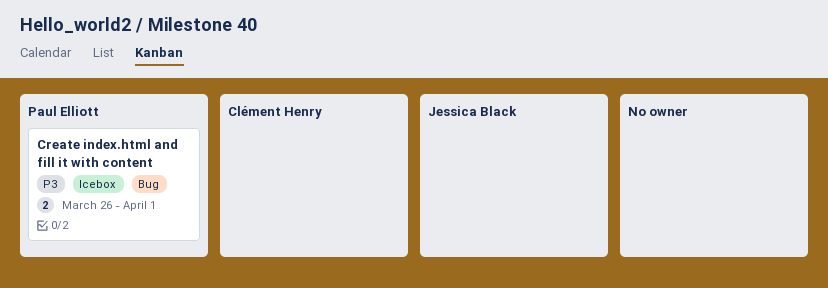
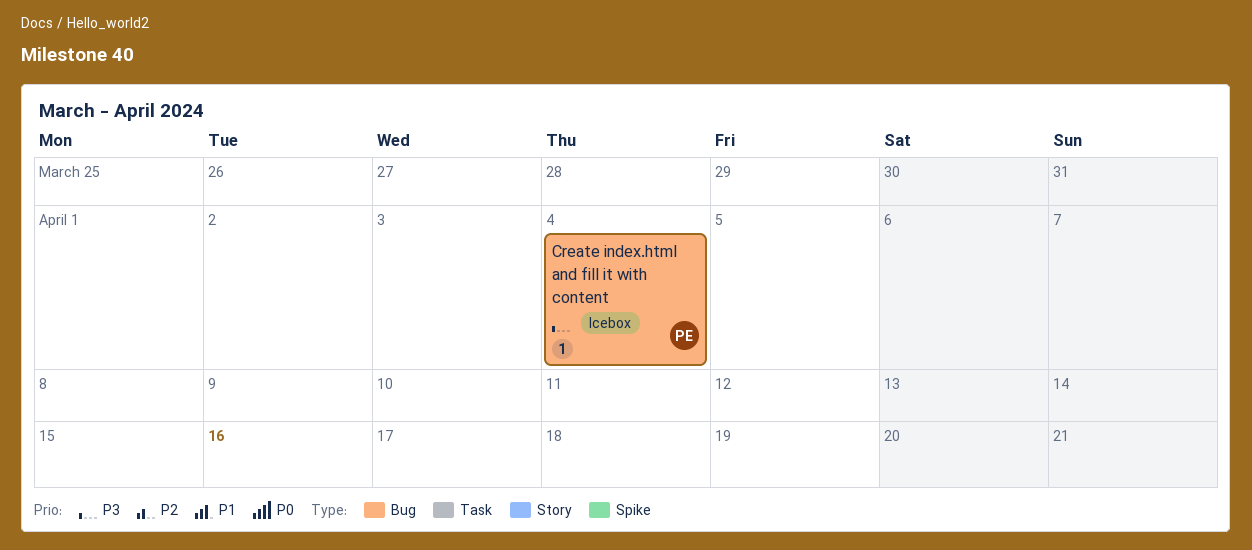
Create index.html and fill it with content, estimate: 2 -> 1
Create index.html and fill it with content, due: Apr 1 -> Apr 4

